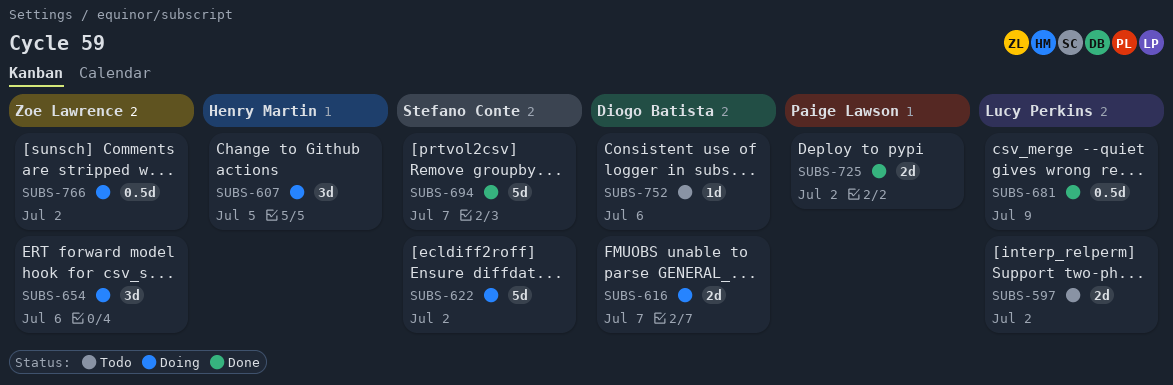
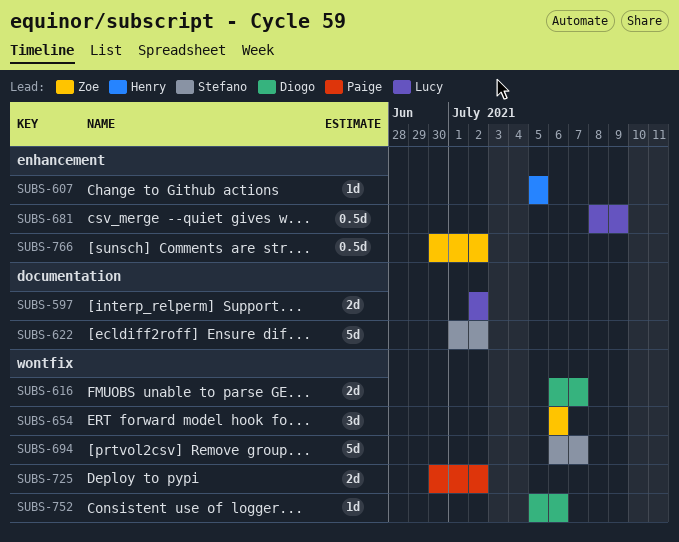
SUBS-607, estimate: 3d -> 1d

